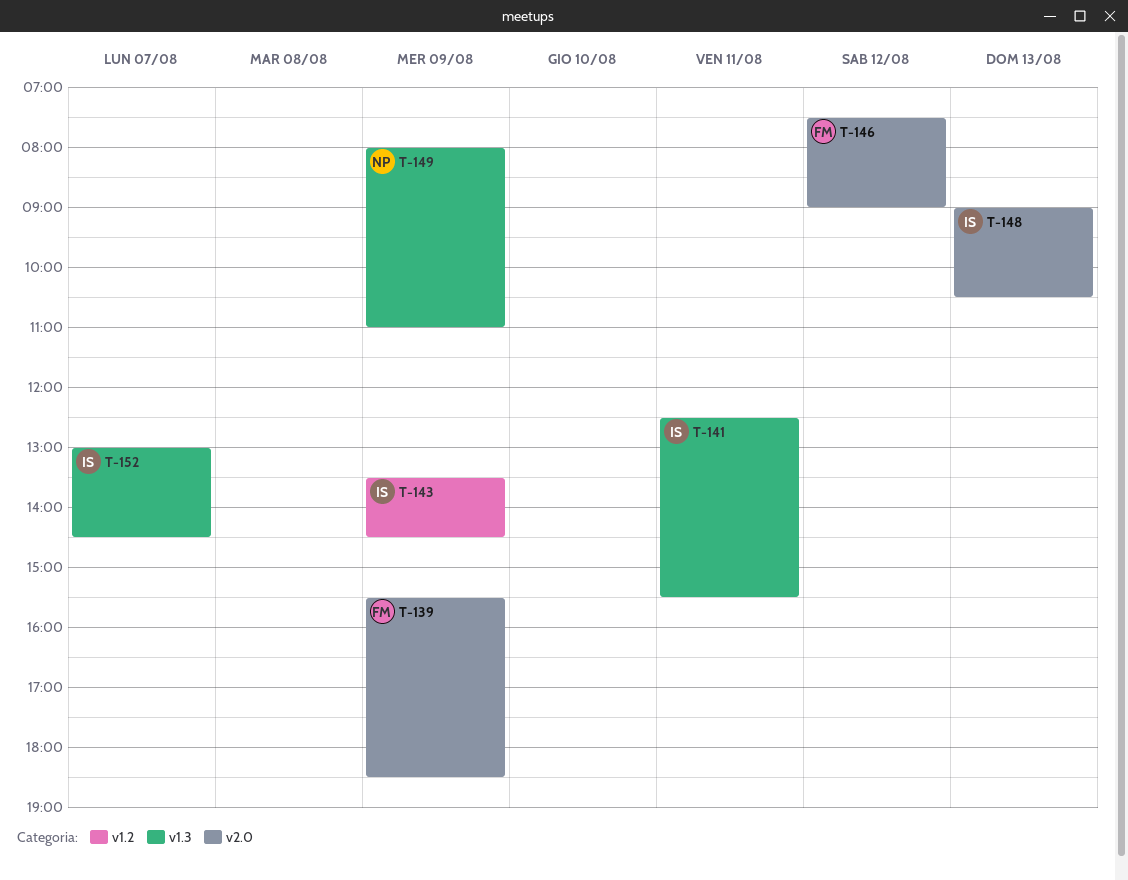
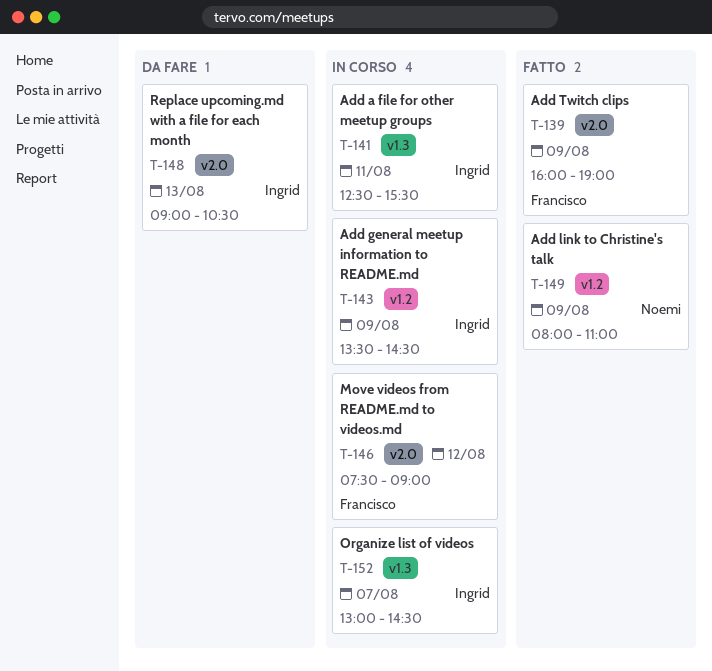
T-139, begins: 15:30 -> 16:00
T-139, ends: 18:30 -> 19:00
T-149, label: v1.3 -> v1.2

